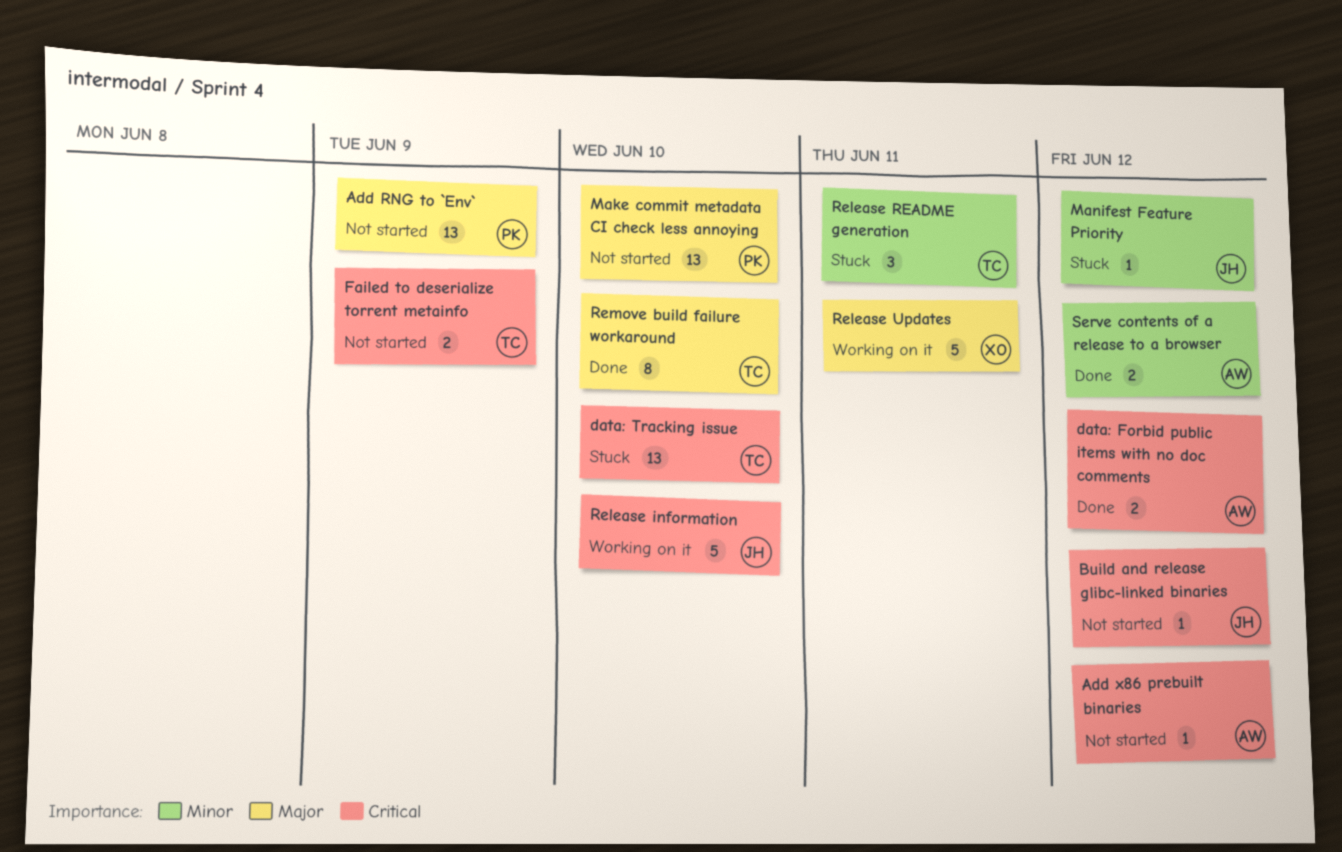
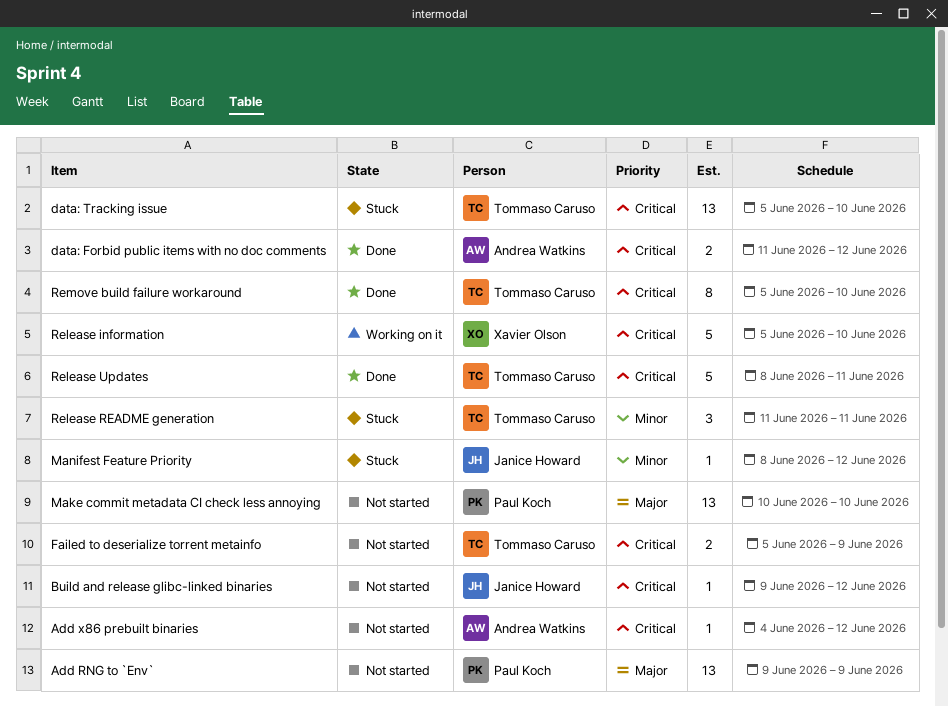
Release information, owner: Janice Howard -> Xavier Olson
Release Updates, status: Working on it -> Done
Release Updates, owner: Xavier Olson -> Tommaso Caruso
Release Updates, priority: Major -> Critical
Remove build failure workaround, priority: Major -> Critical
Serve contents of a release to a browser: present -> none

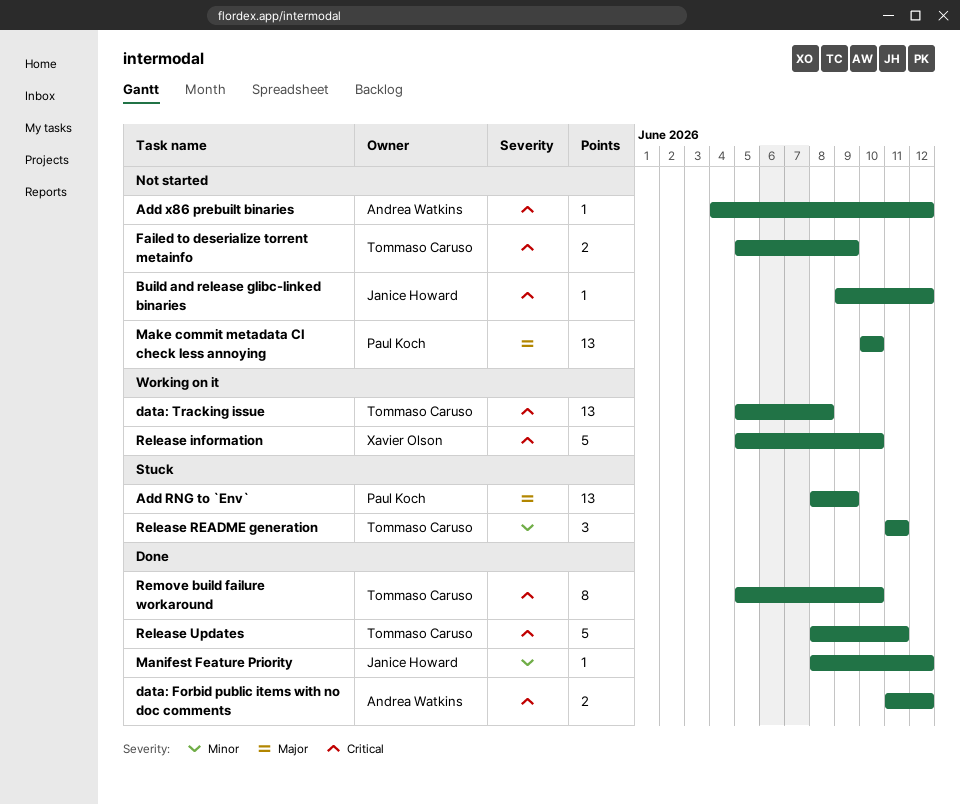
Add RNG to `Env`, status: Not started -> Stuck
Add RNG to `Env`, start: Jun 9 -> Jun 8
data: Tracking issue, status: Stuck -> Working on it
data: Tracking issue, due: Jun 10 -> Jun 8
Manifest Feature Priority, status: Stuck -> Done

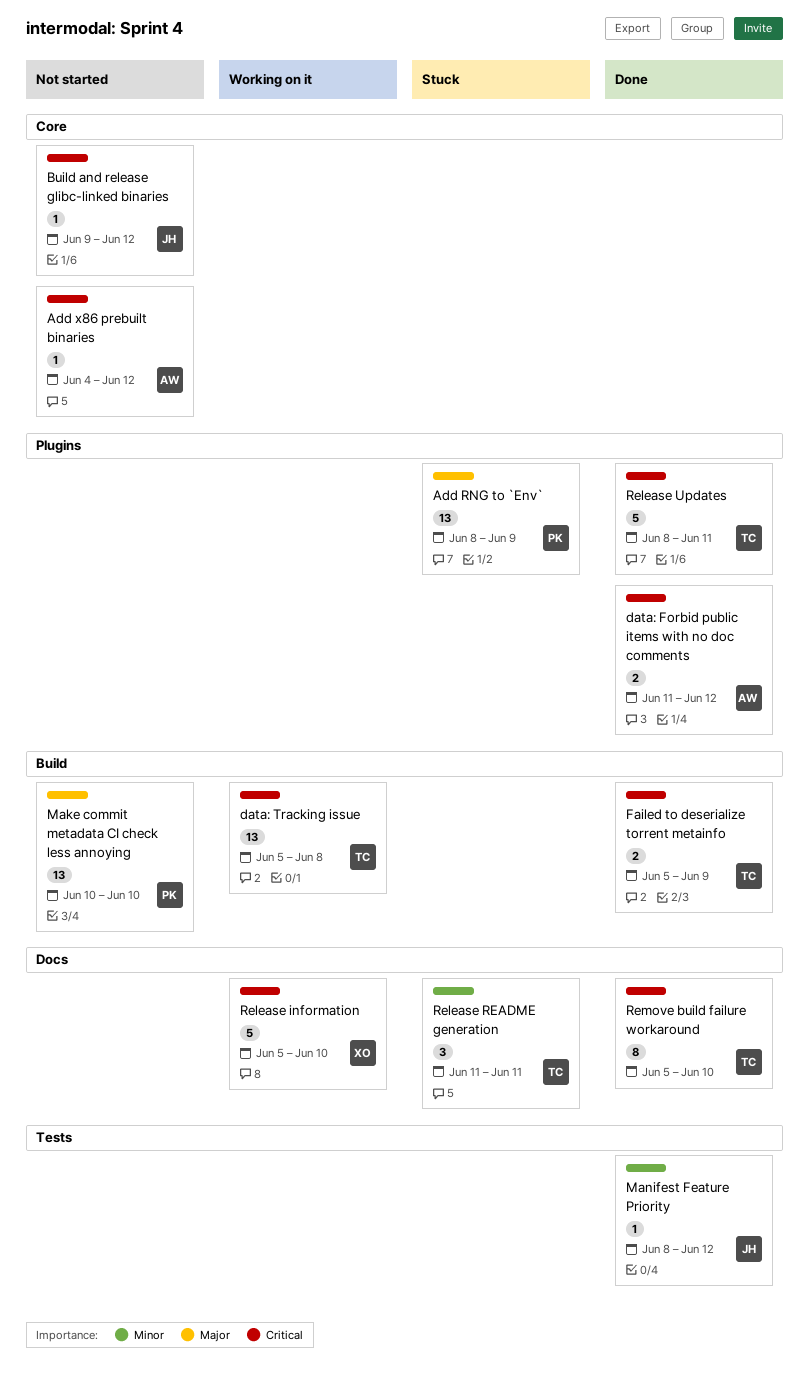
Failed to deserialize torrent metainfo, status: Not started -> Done

